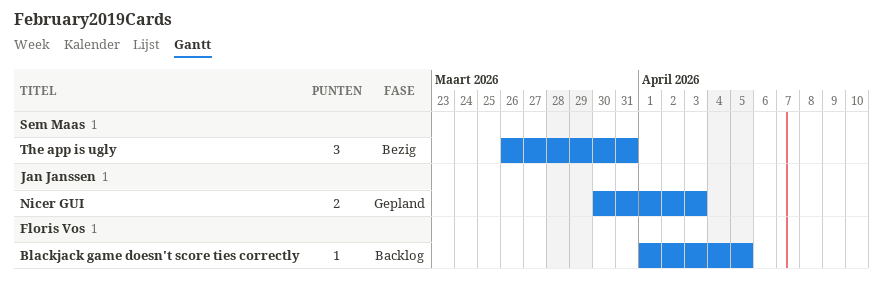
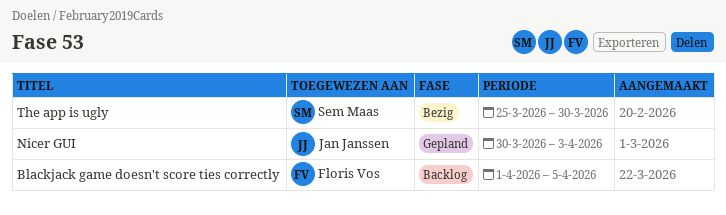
The app is ugly, start: Mar 26 -> Mar 25
The app is ugly, due: Mar 31 -> Mar 30

